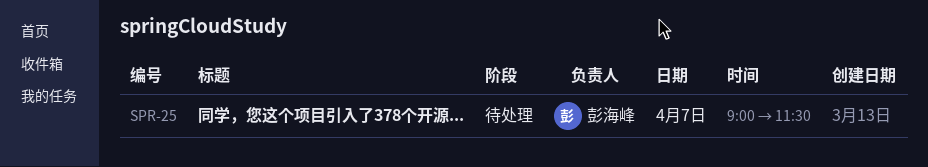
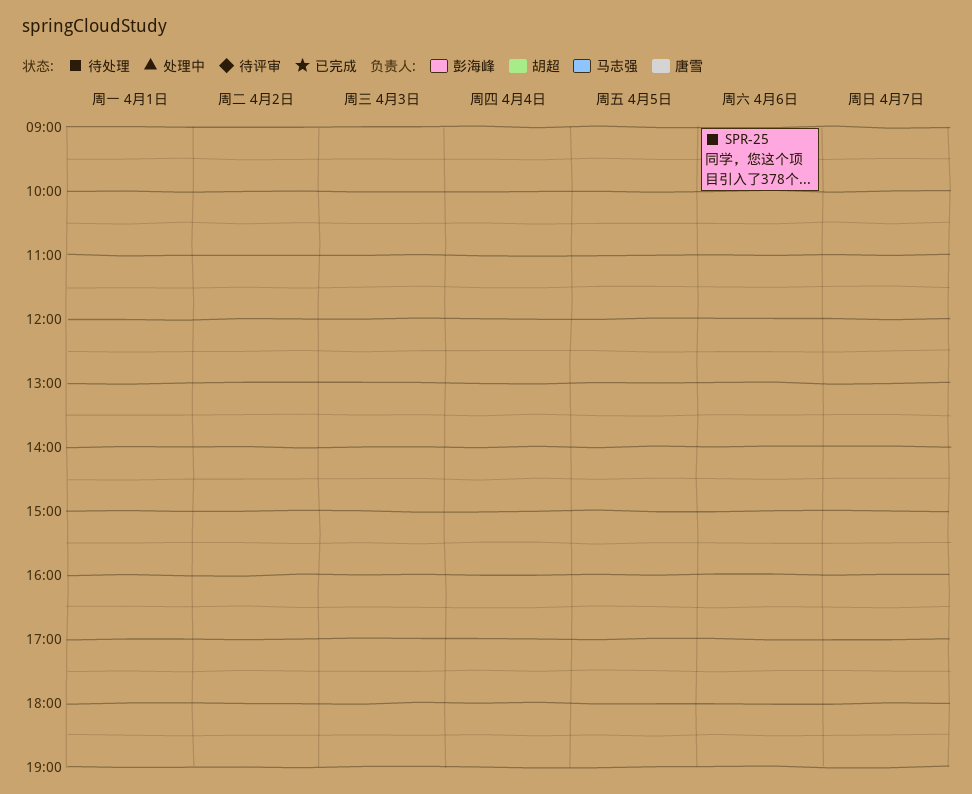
SPR-25, day: Apr 7 -> Apr 6
SPR-25, ends: 11:30 -> 10:00

